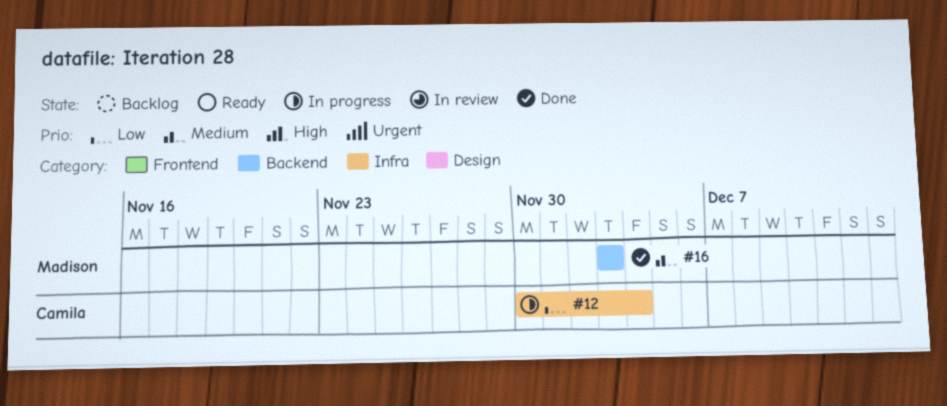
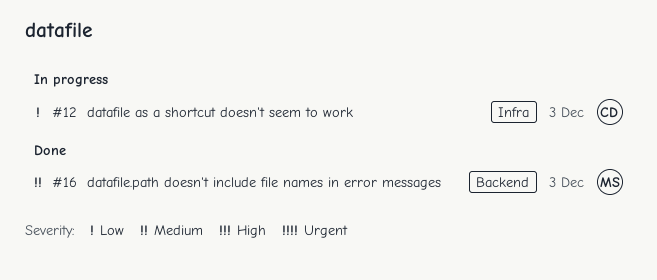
#12, due: Dec 4 -> Dec 3

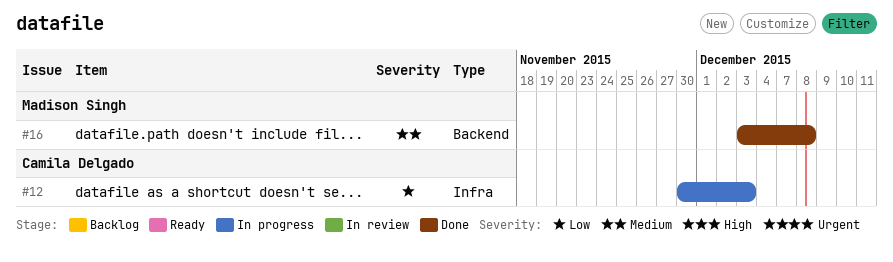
#16, due: Dec 3 -> Dec 8

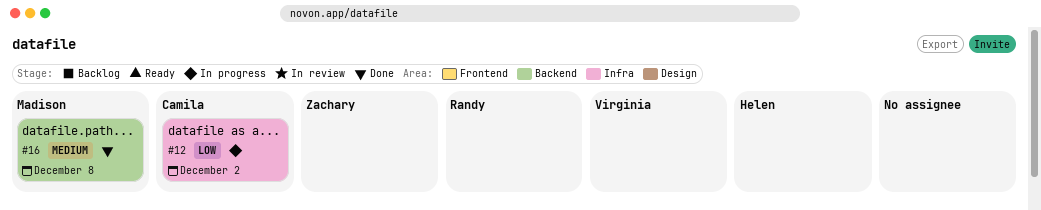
#12, due: Dec 3 -> Dec 2

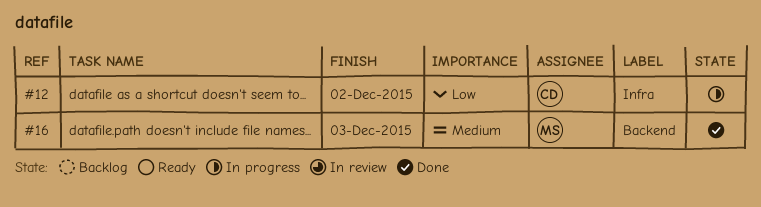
#16, due: Dec 8 -> Dec 3

